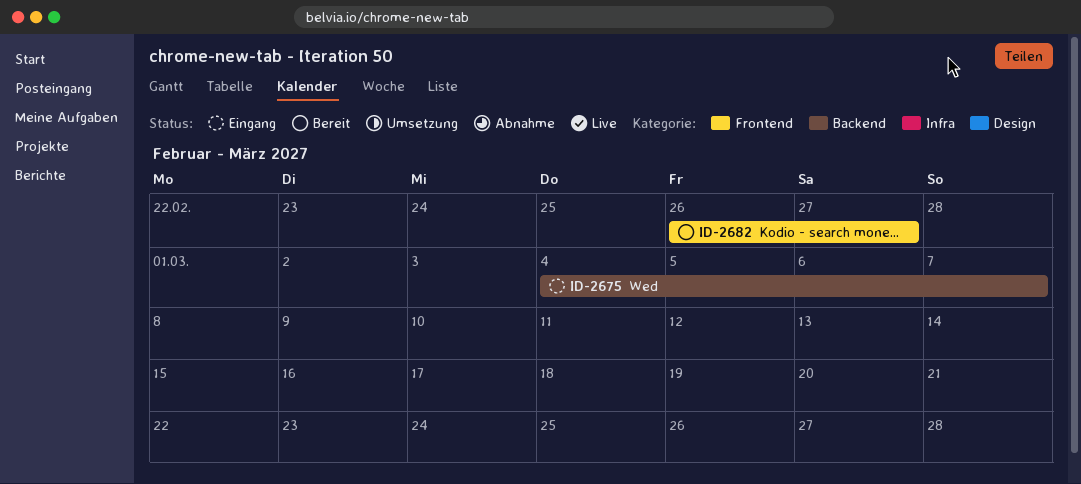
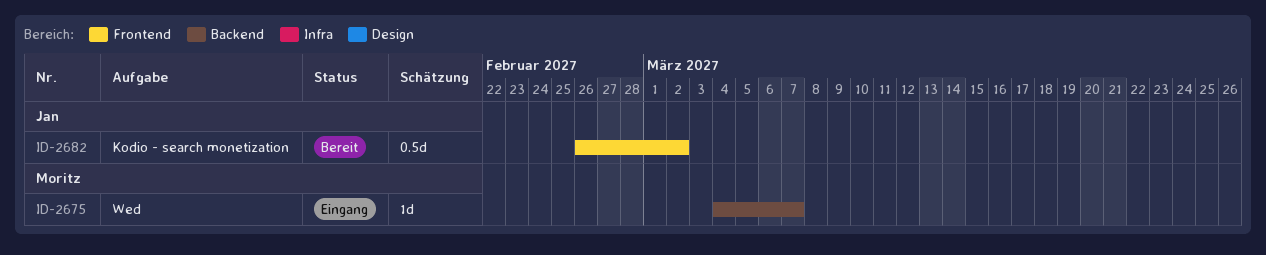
ID-2682, due: Feb 27 -> Mar 2

